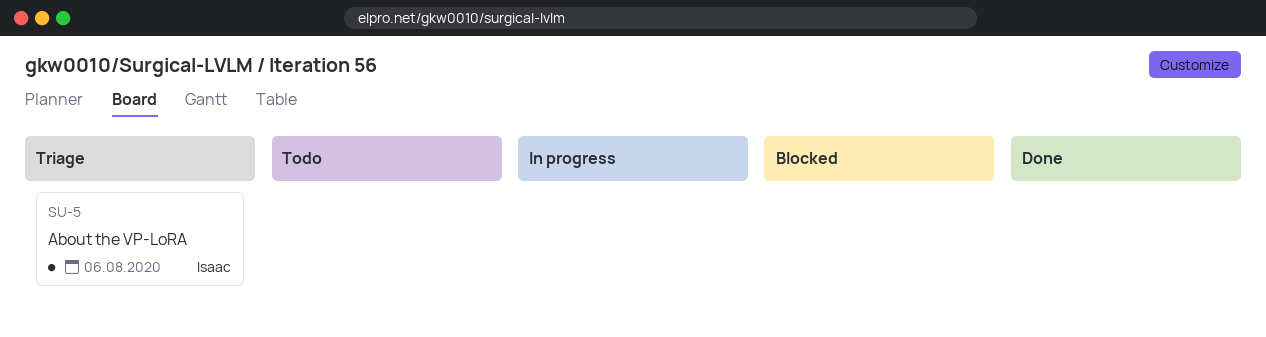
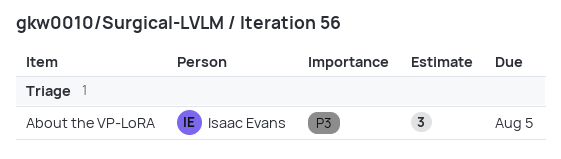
About the VP-LoRA, estimate: 1 -> 3
About the VP-LoRA, due: Aug 6 -> Aug 5

